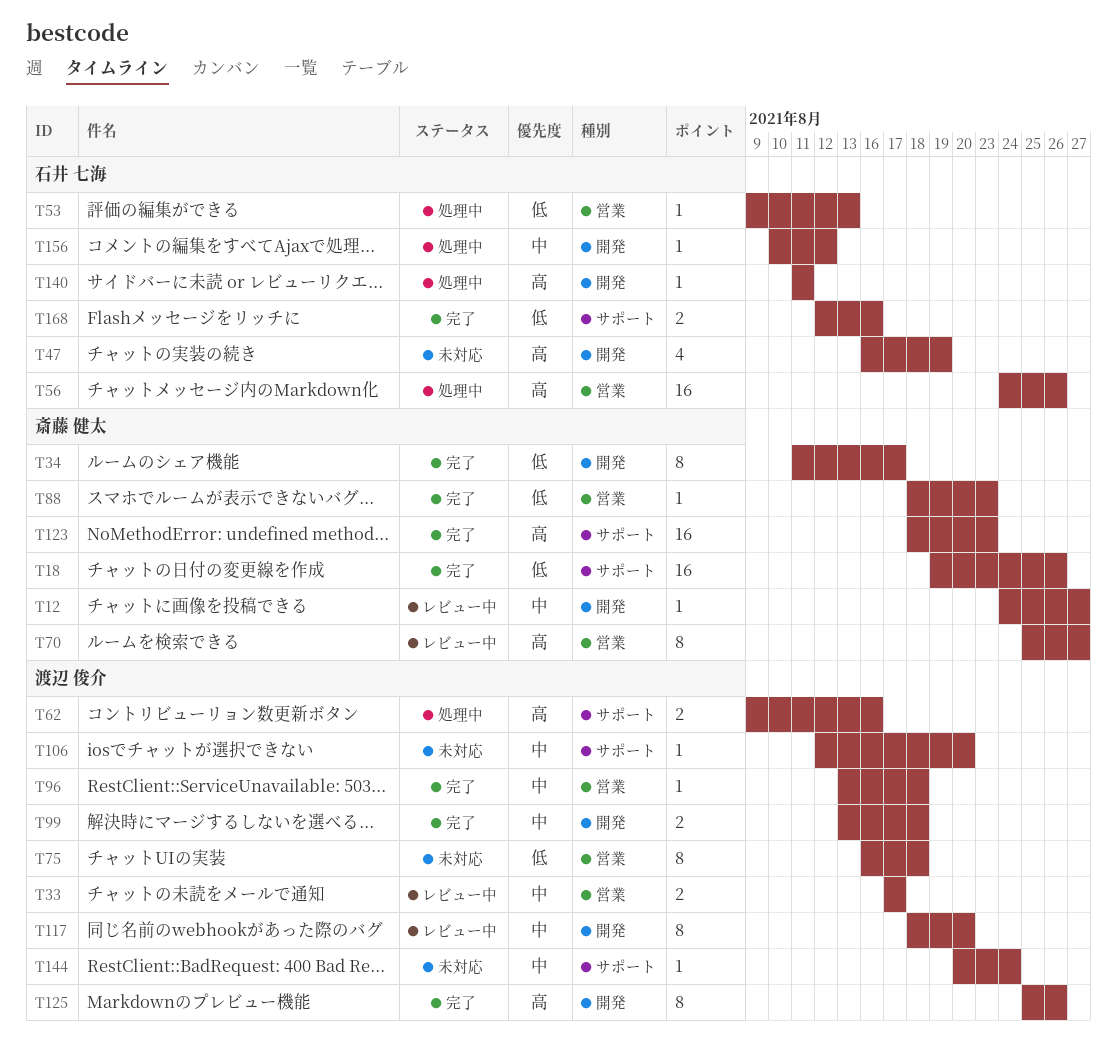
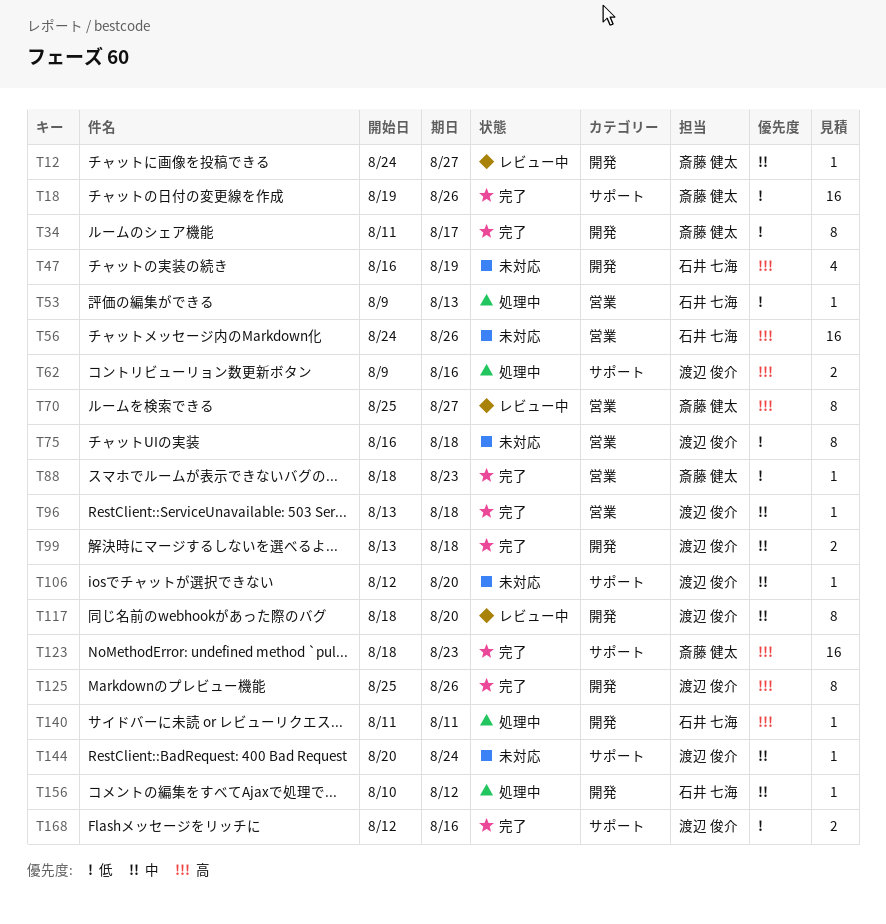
T33: present -> none
T56, status: 処理中 -> 未対応
T168, owner: 石井 七海 -> 渡辺 俊介

